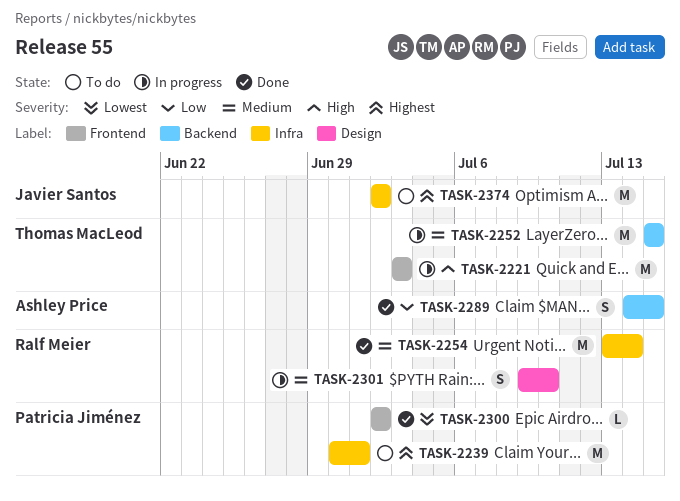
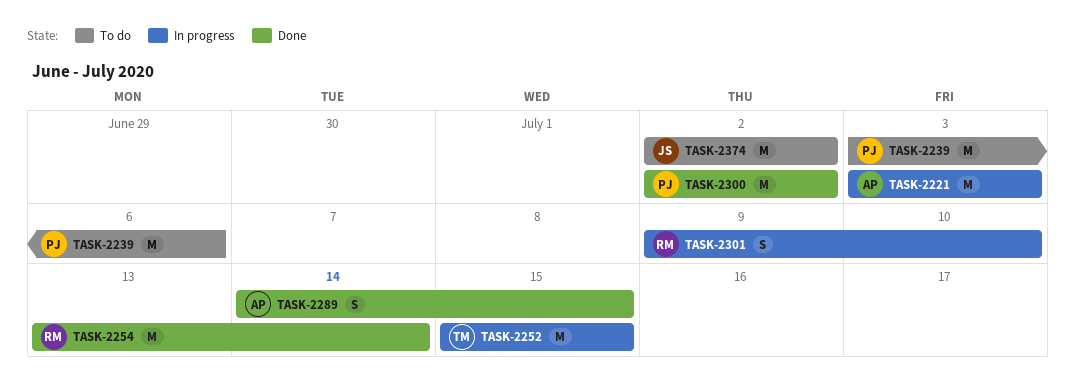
TASK-2221, owner: Thomas MacLeod -> Ashley Price
TASK-2239, start: Jun 30 -> Jul 3
TASK-2239, due: Jul 1 -> Jul 6
TASK-2300, estimate: L -> M

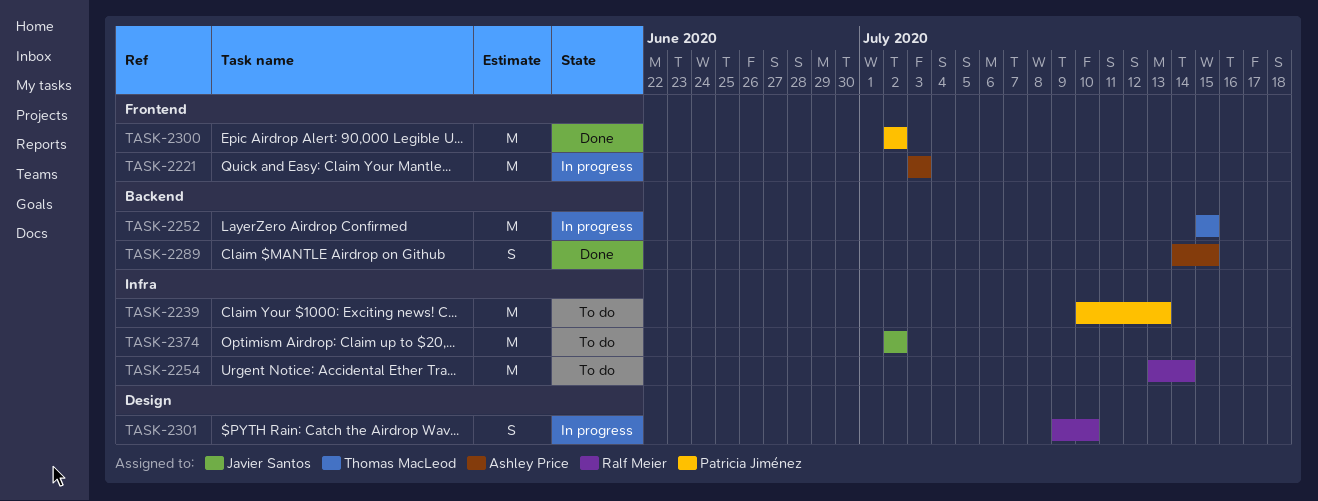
TASK-2239, start: Jul 3 -> Jul 10
TASK-2239, due: Jul 6 -> Jul 13
TASK-2254, status: Done -> To do

